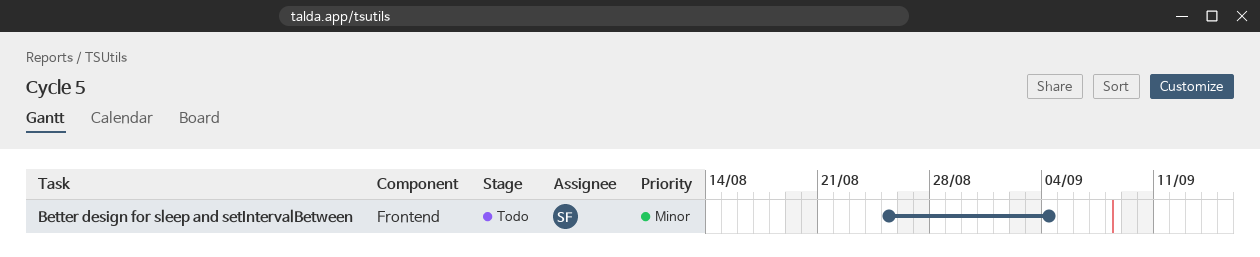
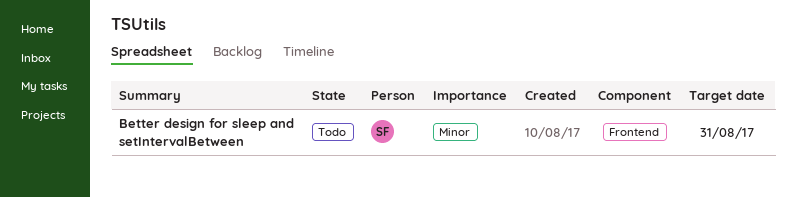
Better design for sleep and setIntervalBetween, due: Sep 4 -> Aug 31

